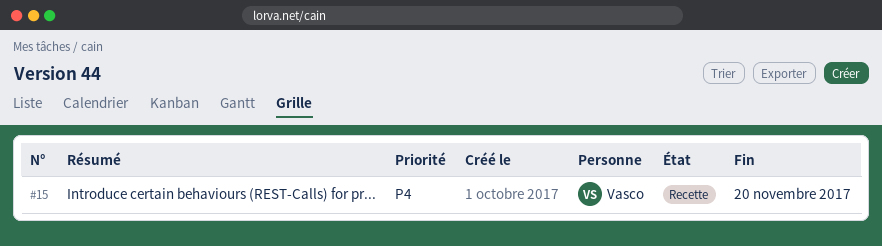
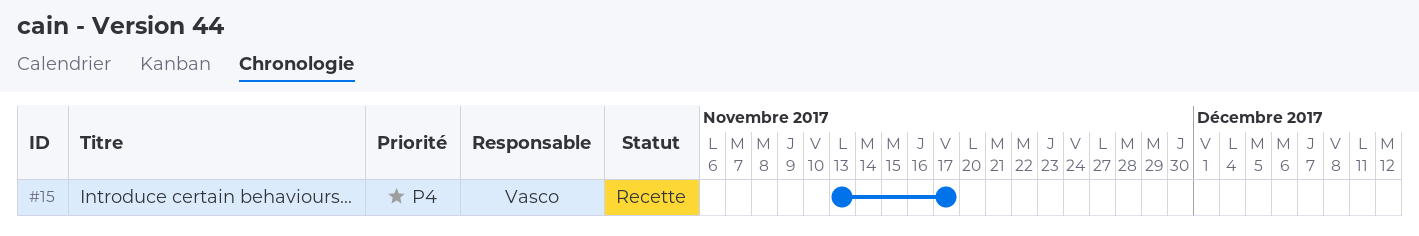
#15, due: Nov 20 -> Nov 17

